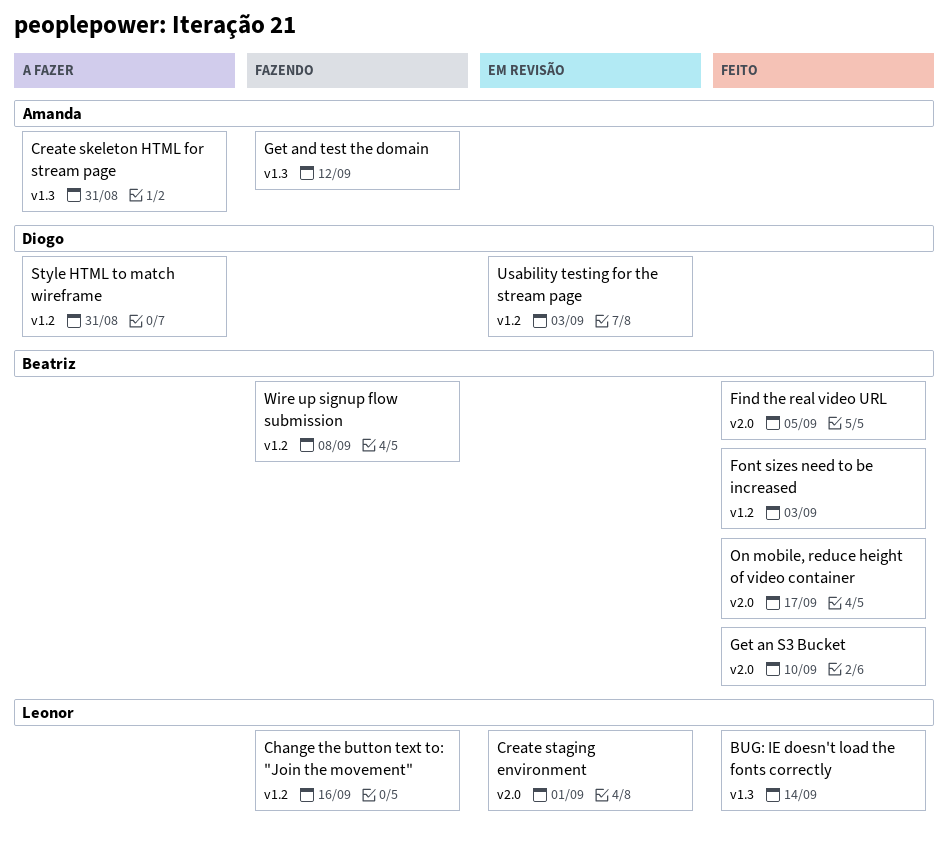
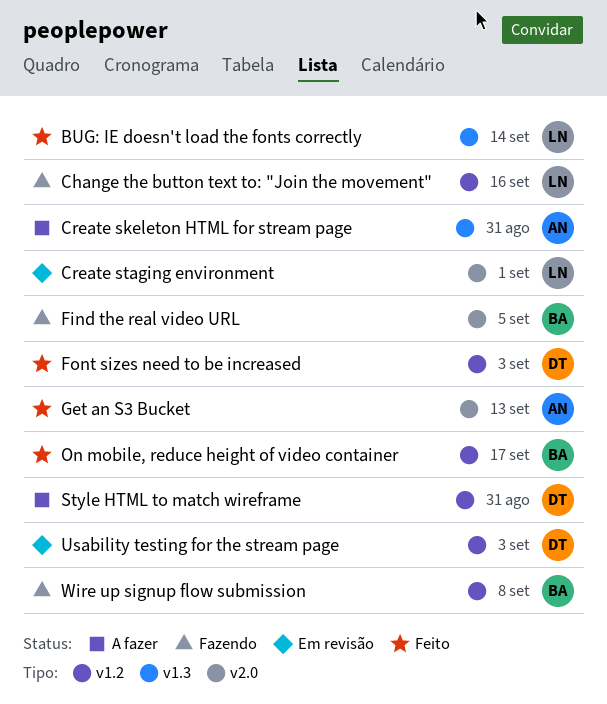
Find the real video URL, status: Feito -> Fazendo
Font sizes need to be increased, owner: Beatriz -> Diogo
Get an S3 Bucket, owner: Beatriz -> Amanda
Get an S3 Bucket, due: Sep 10 -> Sep 13
Get and test the domain: present -> none
On mobile, reduce height of video container, label: v2.0 -> v1.2

